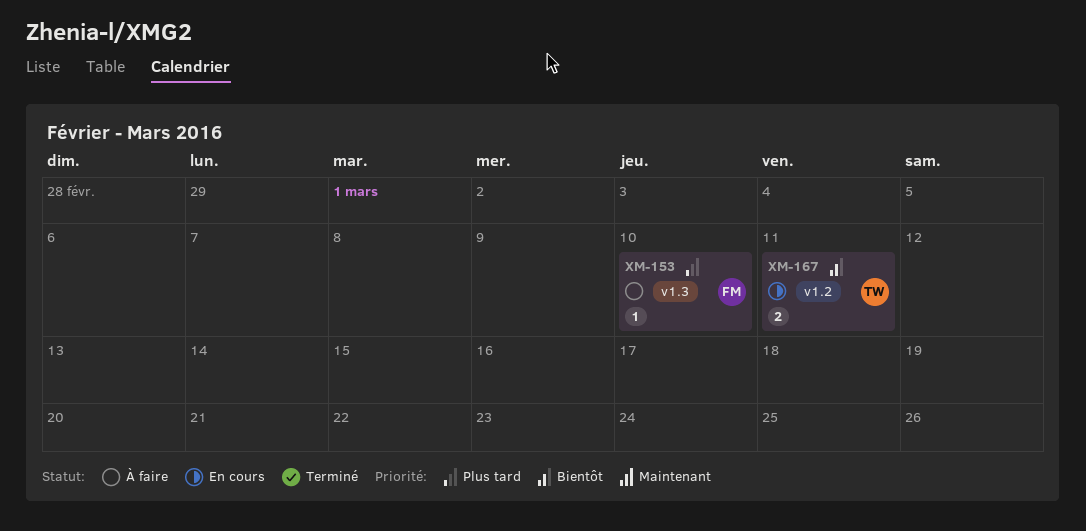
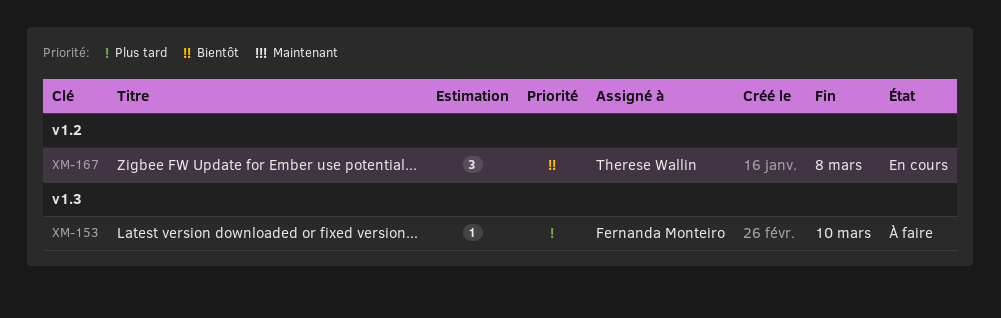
XM-167, estimate: 2 -> 3
XM-167, due: Mar 11 -> Mar 8

